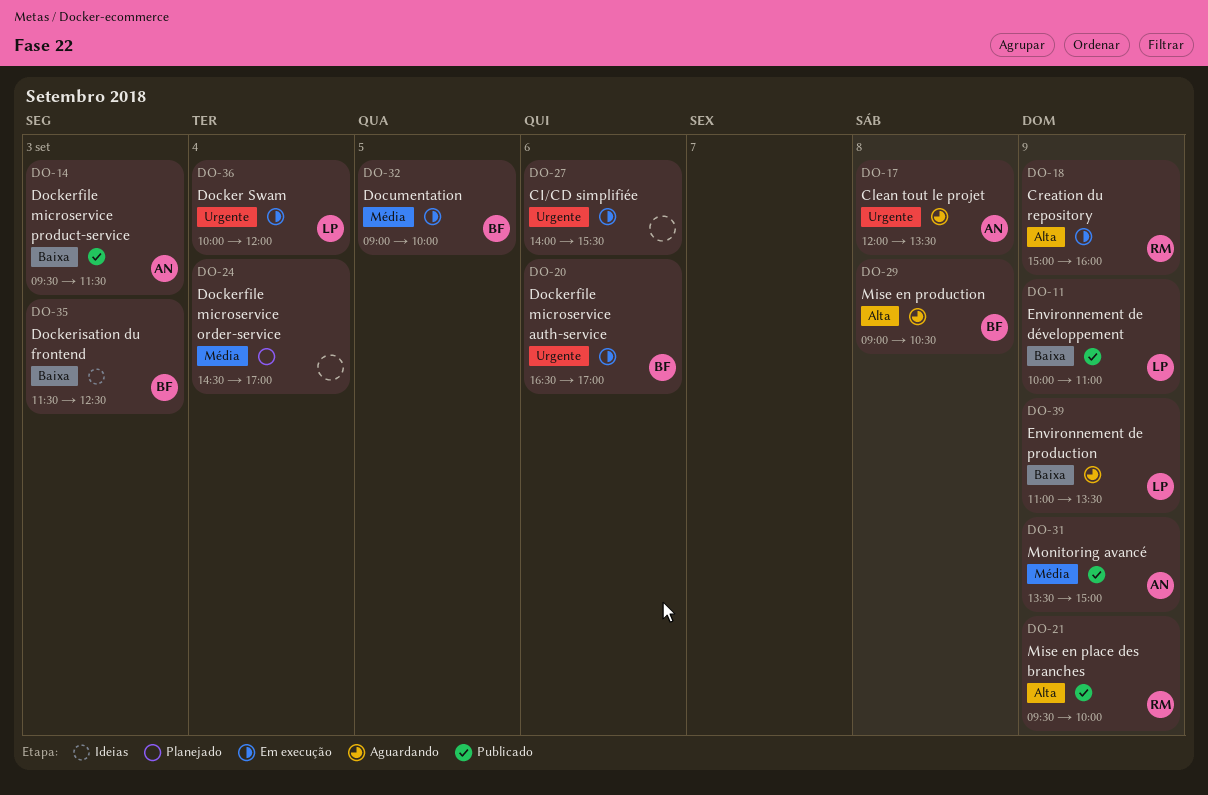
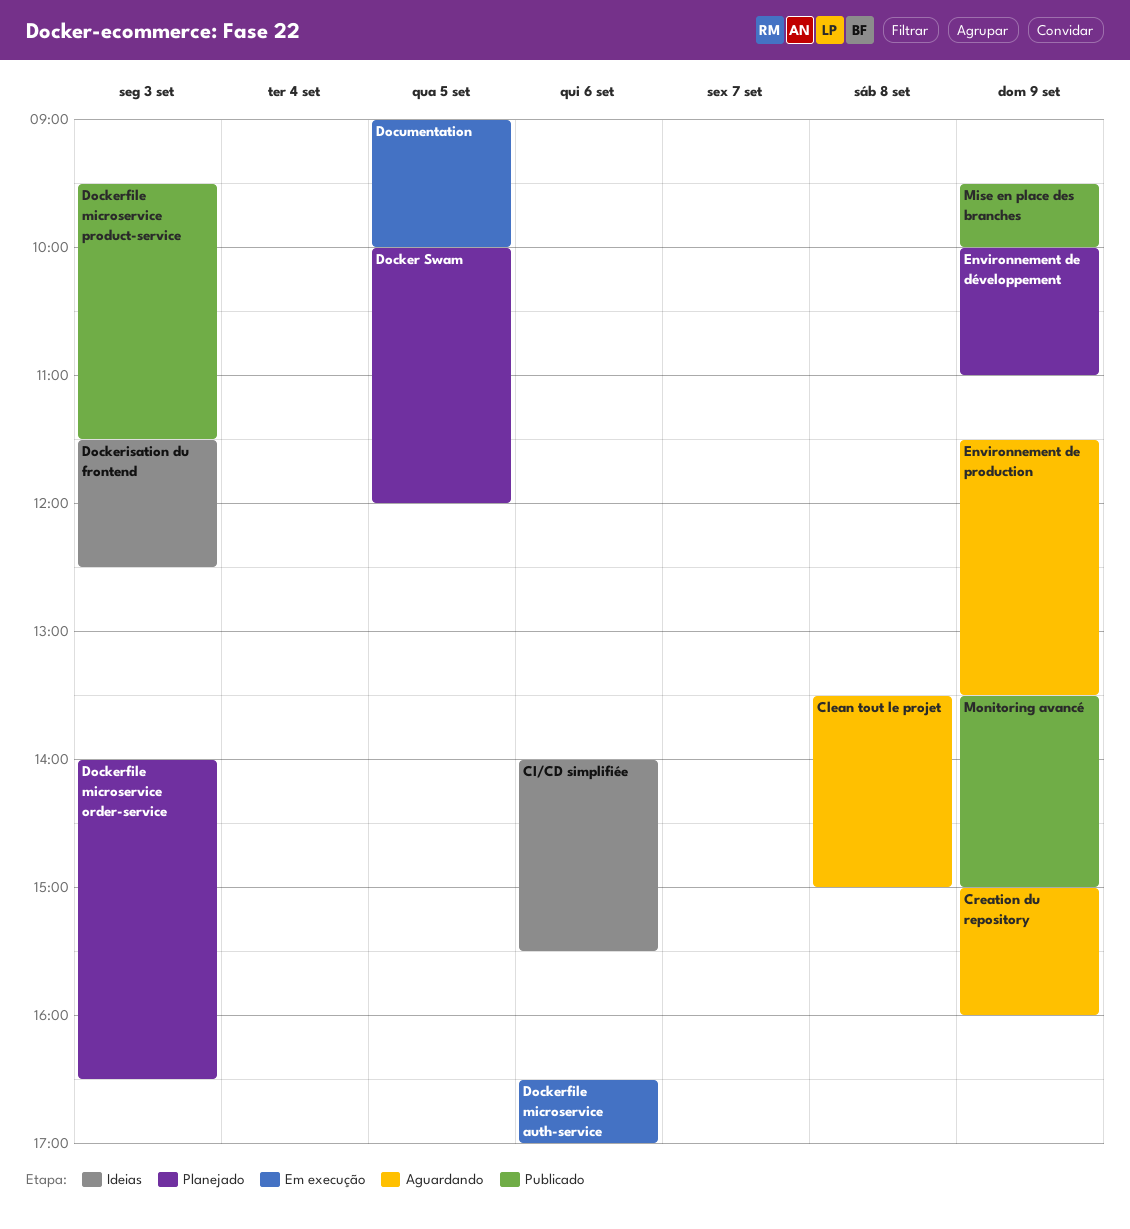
CI/CD simplifiée, status: Em execução -> Ideias
Clean tout le projet, begins: 12:00 -> 13:30
Clean tout le projet, ends: 13:30 -> 15:00
Creation du repository, status: Em execução -> Aguardando
Docker Swam, status: Em execução -> Planejado
Docker Swam, day: Sep 4 -> Sep 5
Dockerfile microservice order-service, day: Sep 4 -> Sep 3
Dockerfile microservice order-service, begins: 14:30 -> 14:00
Dockerfile microservice order-service, ends: 17:00 -> 16:30
Environnement de développement, status: Publicado -> Planejado
Environnement de production, begins: 11:00 -> 11:30
Mise en production: present -> none

